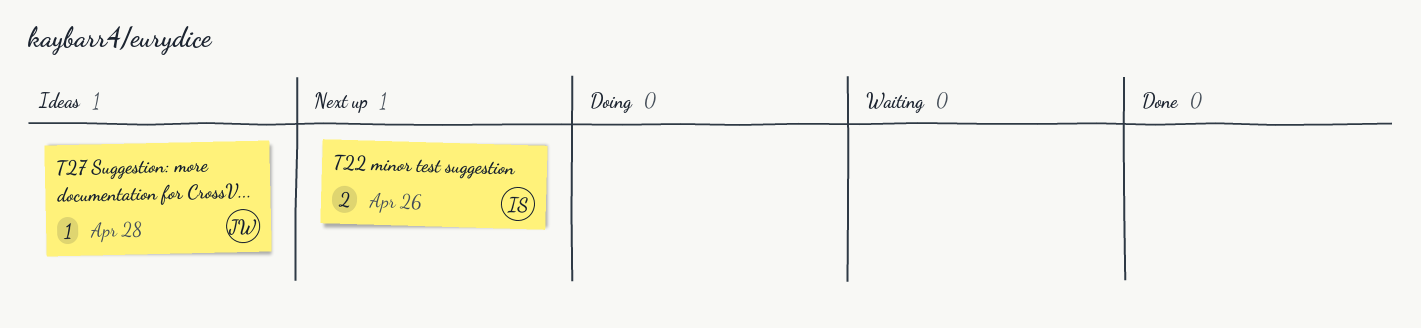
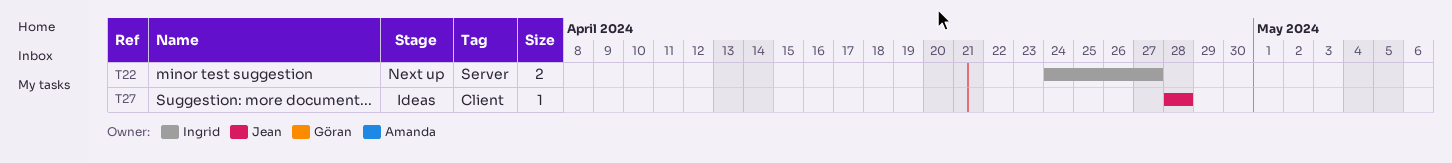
T22, due: Apr 26 -> Apr 27

